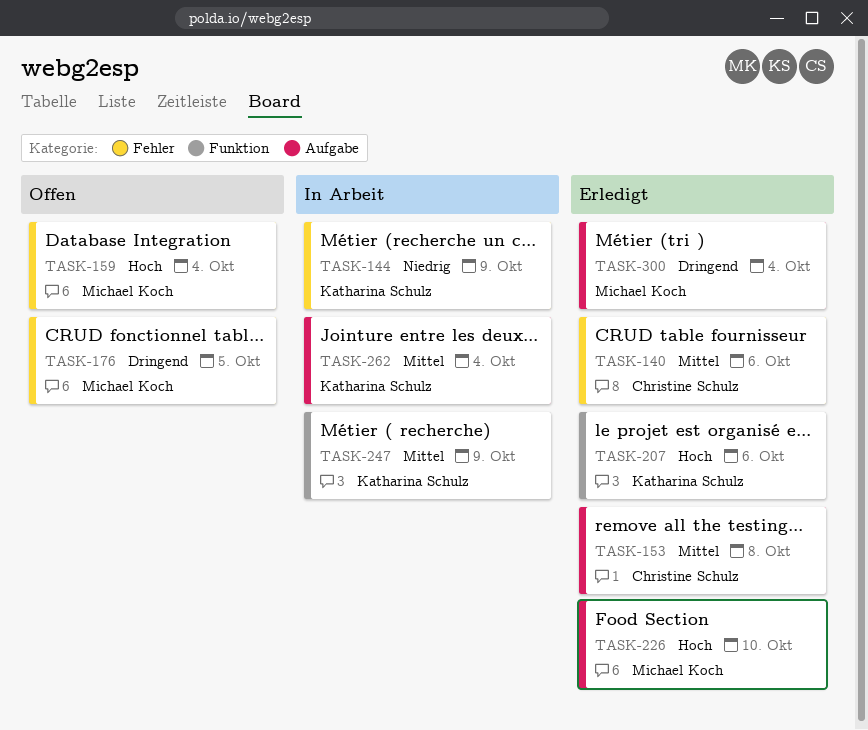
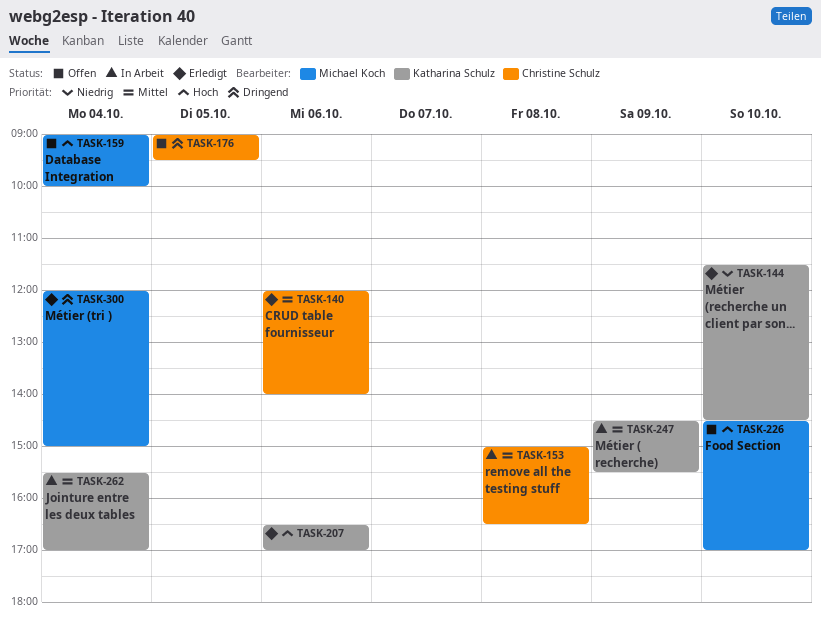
TASK-144, status: In Arbeit -> Erledigt
TASK-144, day: Oct 9 -> Oct 10
TASK-153, status: Erledigt -> In Arbeit
TASK-176, owner: Michael Koch -> Christine Schulz
TASK-226, status: Erledigt -> Offen

